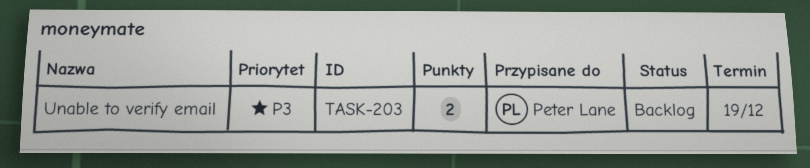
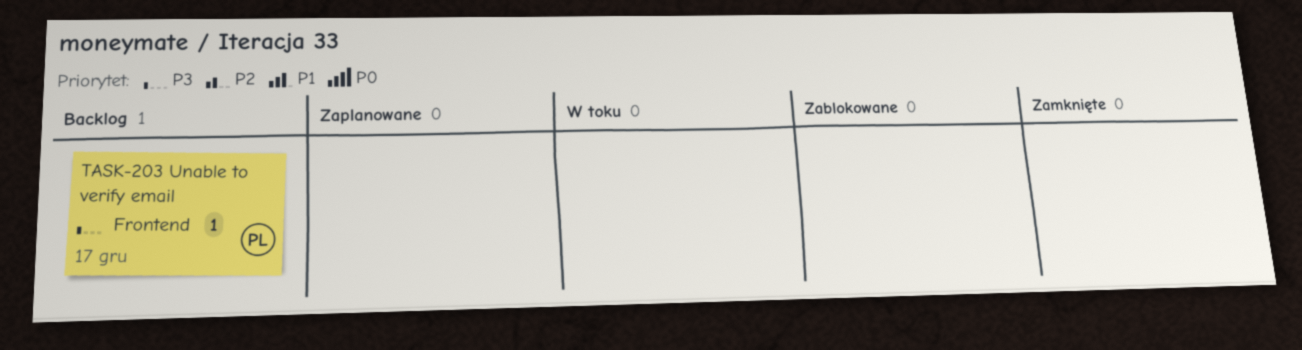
TASK-203, estimate: 2 -> 1
TASK-203, due: Dec 19 -> Dec 17

